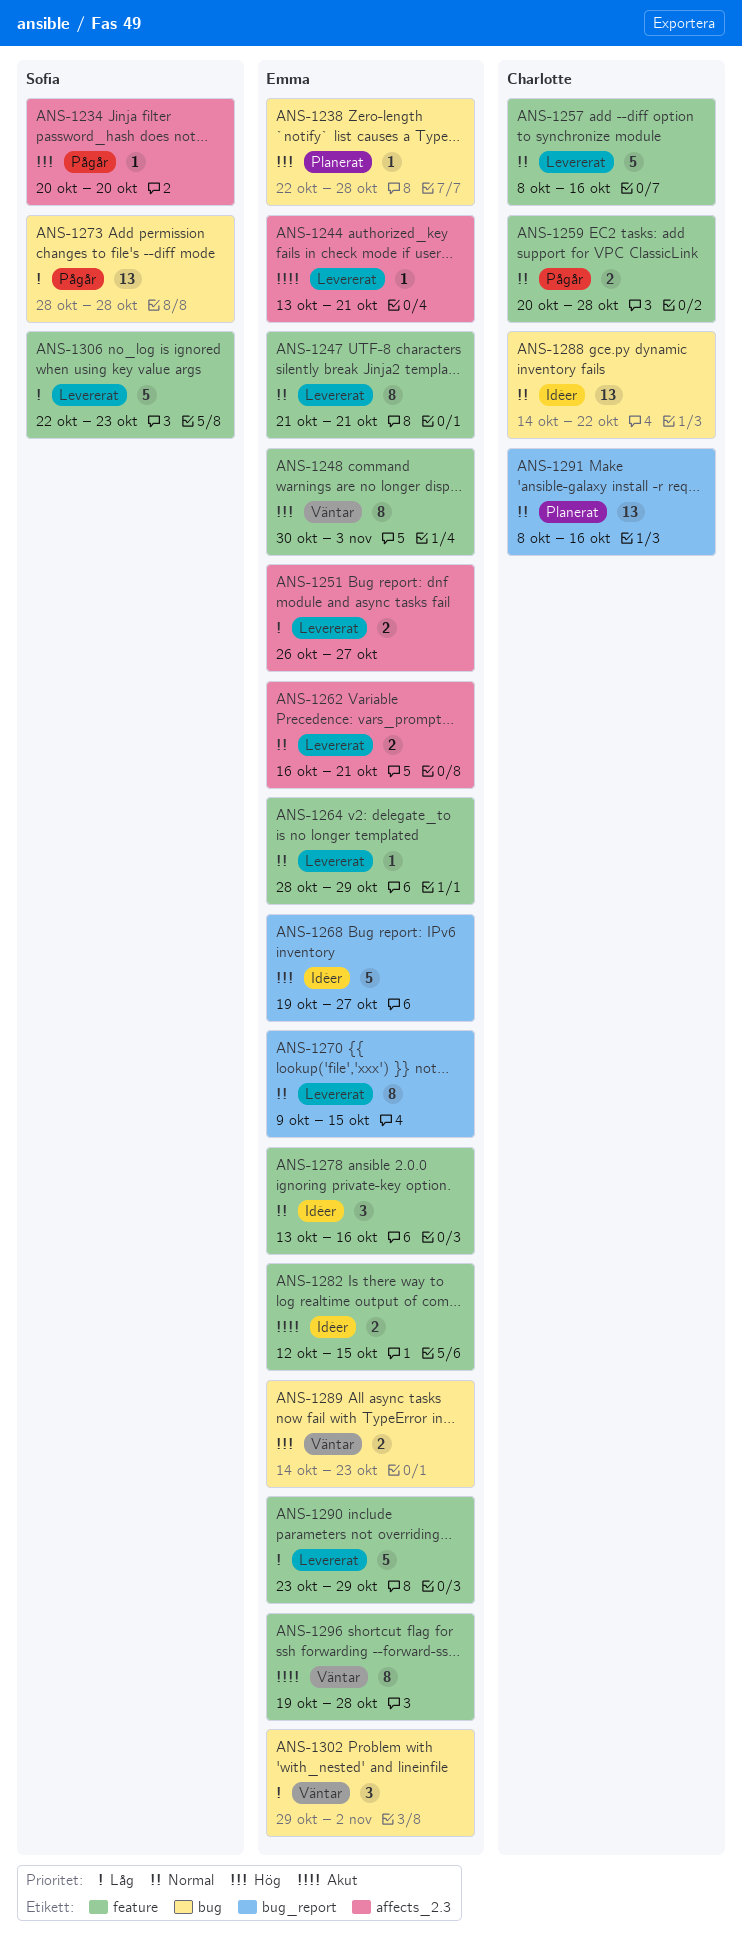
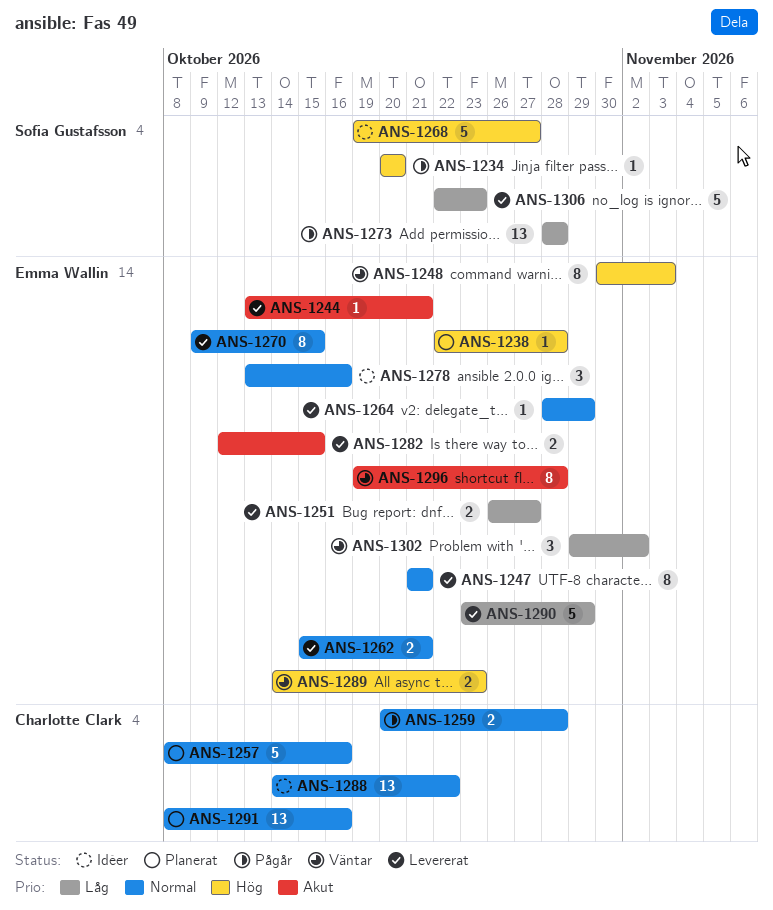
ANS-1257, status: Levererat -> Planerat
ANS-1262, start: Oct 16 -> Oct 15
ANS-1268, owner: Emma Wallin -> Sofia Gustafsson
ANS-1282, status: Idéer -> Levererat

